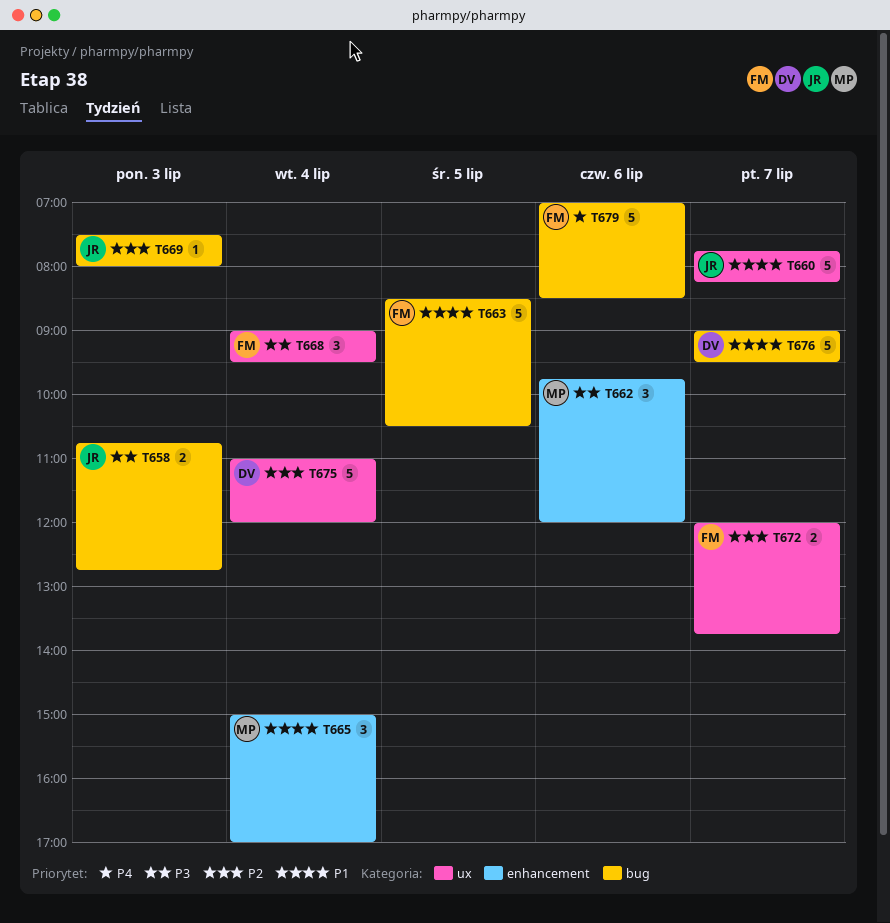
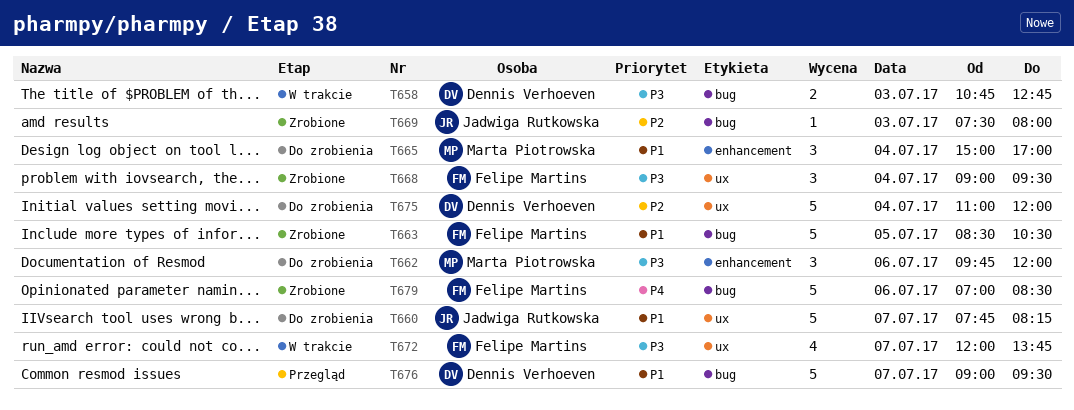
T658, owner: Jadwiga Rutkowska -> Dennis Verhoeven
T672, priority: P2 -> P3
T672, estimate: 2 -> 4

